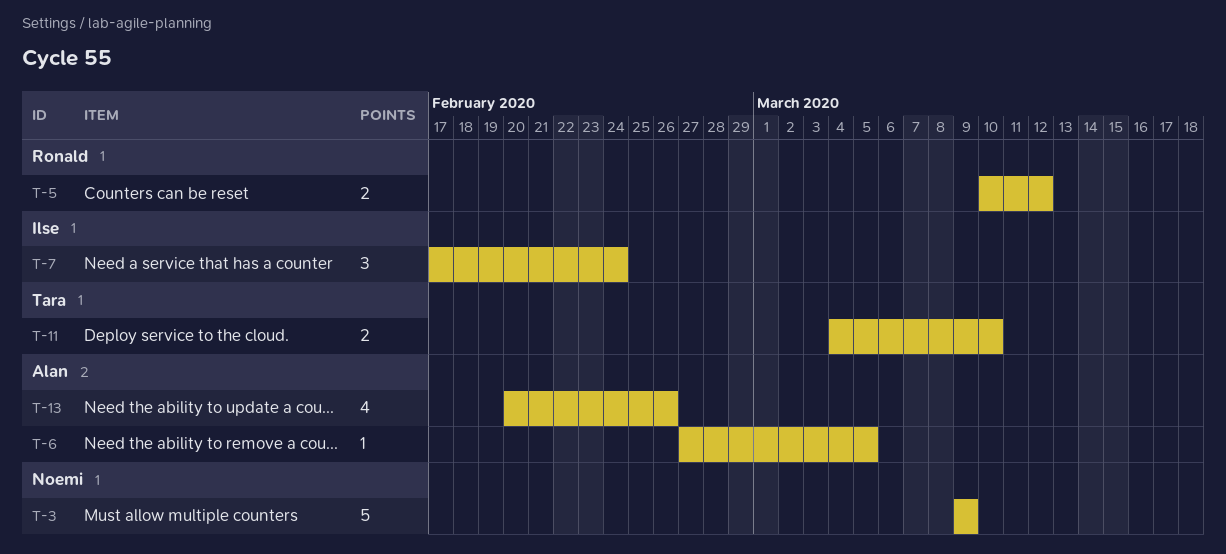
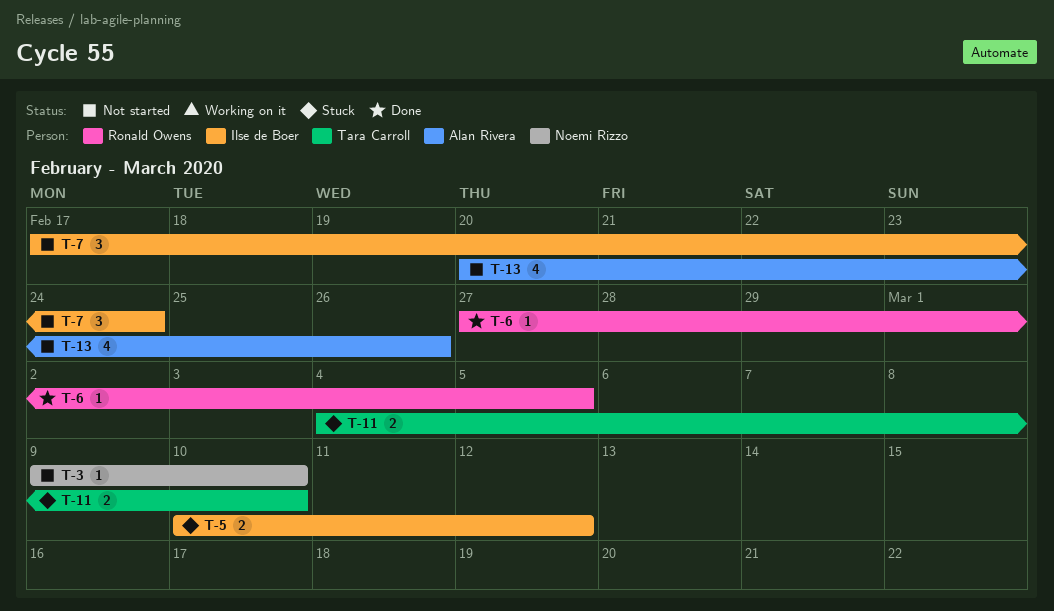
T-3, estimate: 5 -> 1
T-3, due: Mar 9 -> Mar 10
T-5, owner: Ronald Owens -> Ilse de Boer
T-6, owner: Alan Rivera -> Ronald Owens

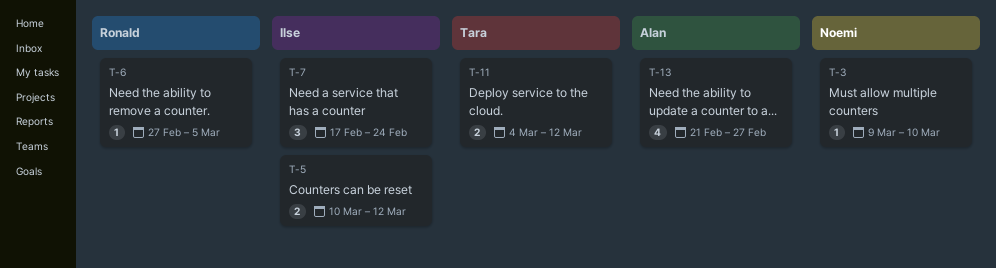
T-11, due: Mar 10 -> Mar 12
T-13, start: Feb 20 -> Feb 21
T-13, due: Feb 26 -> Feb 27

